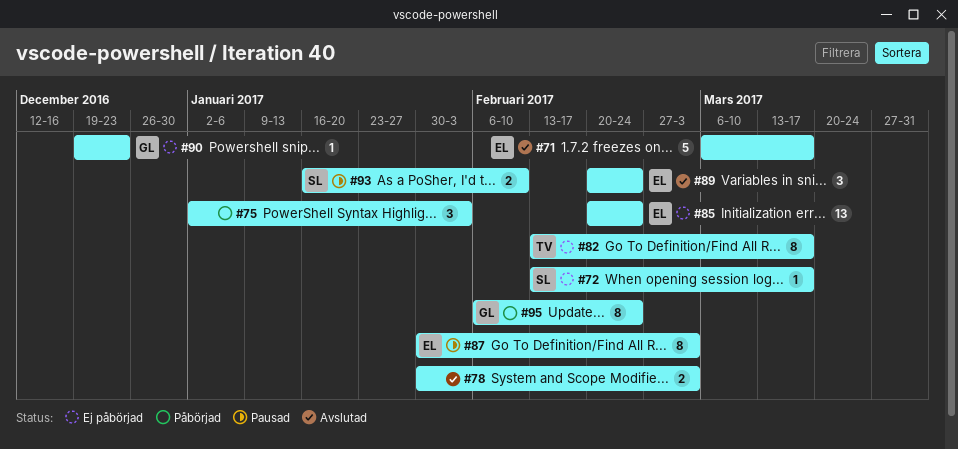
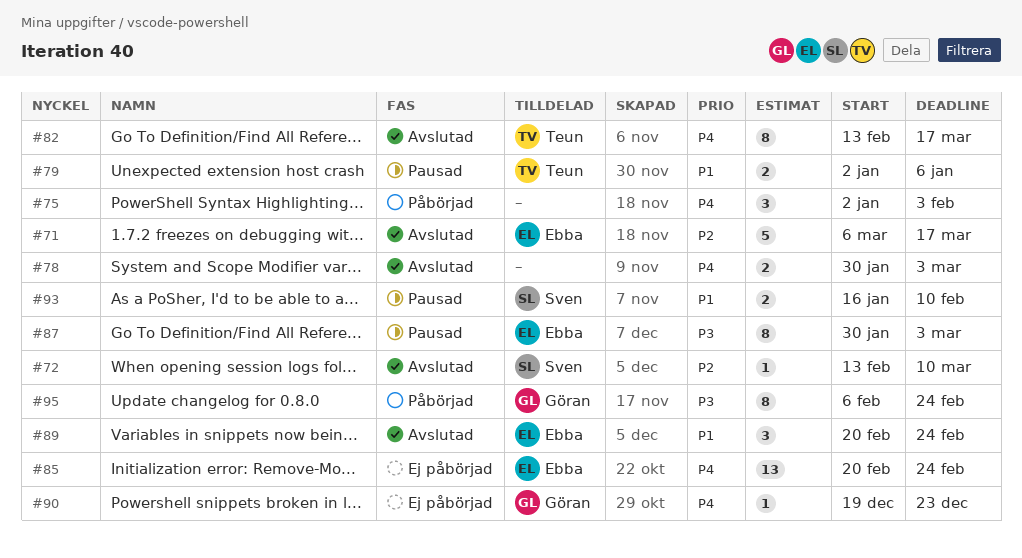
#72, status: Ej påbörjad -> Avslutad
#72, due: Mar 17 -> Mar 10
#79: none -> present
#82, status: Ej påbörjad -> Avslutad

